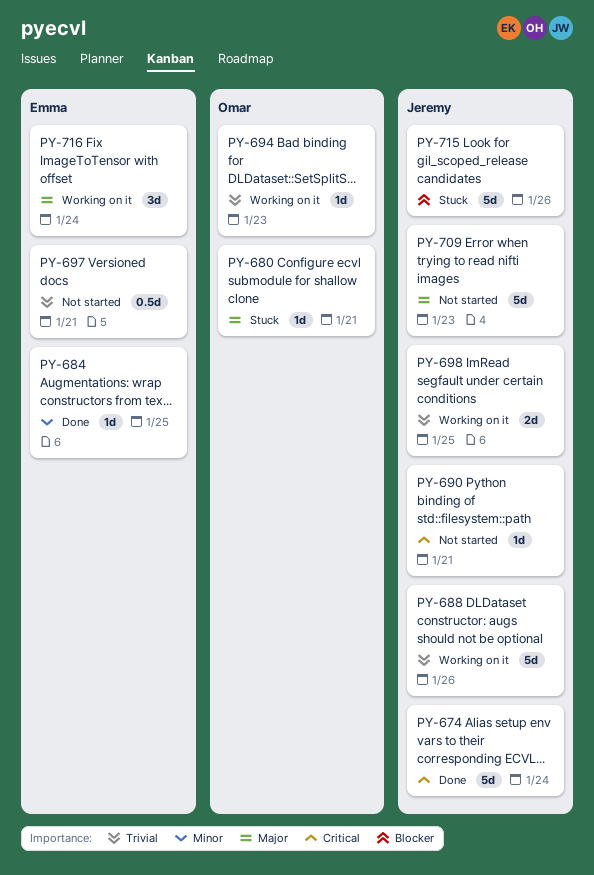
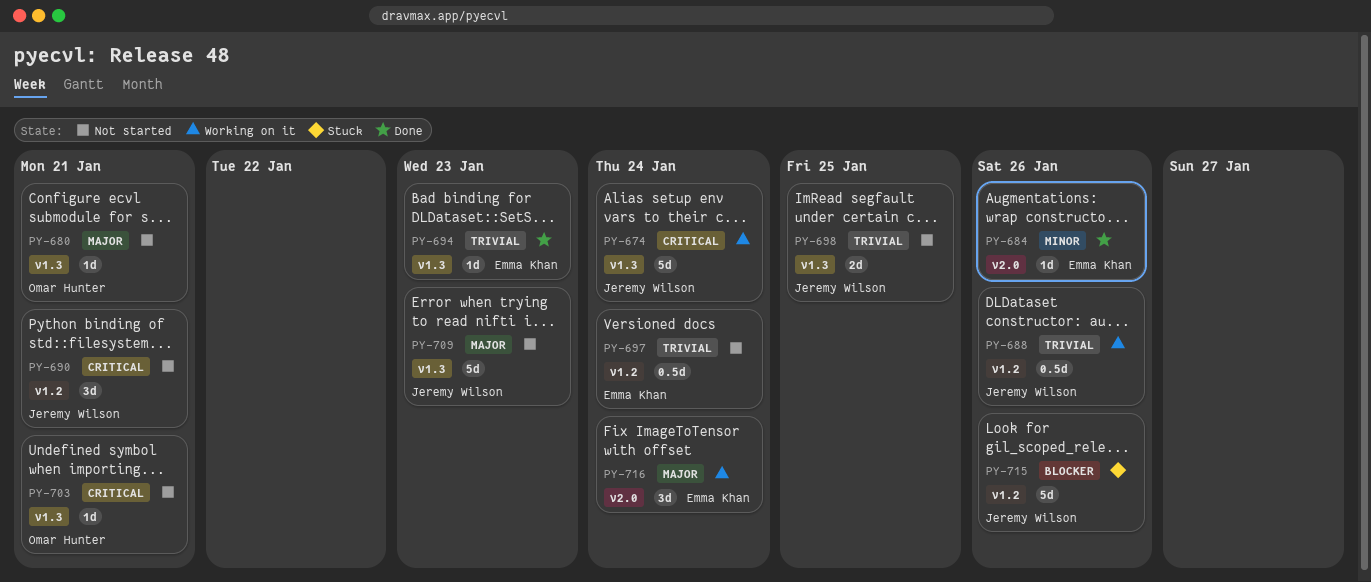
PY-674, status: Done -> Working on it
PY-680, status: Stuck -> Not started
PY-684, due: Jan 25 -> Jan 26
PY-688, estimate: 5d -> 0.5d
PY-690, estimate: 1d -> 3d
PY-694, status: Working on it -> Done
PY-694, owner: Omar Hunter -> Emma Khan
PY-697, due: Jan 21 -> Jan 24
PY-698, status: Working on it -> Not started
PY-703: none -> present

